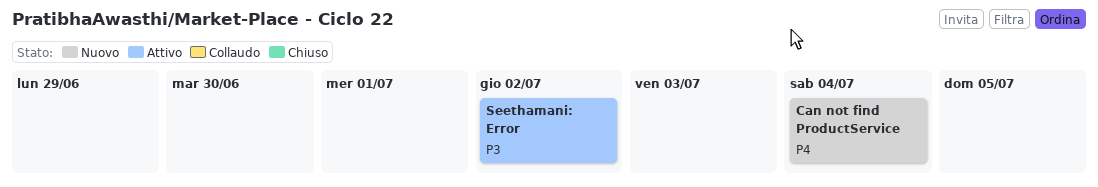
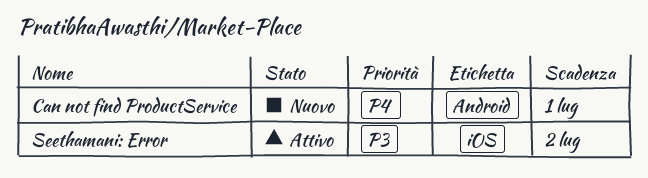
Can not find ProductService, due: Jul 4 -> Jul 1

